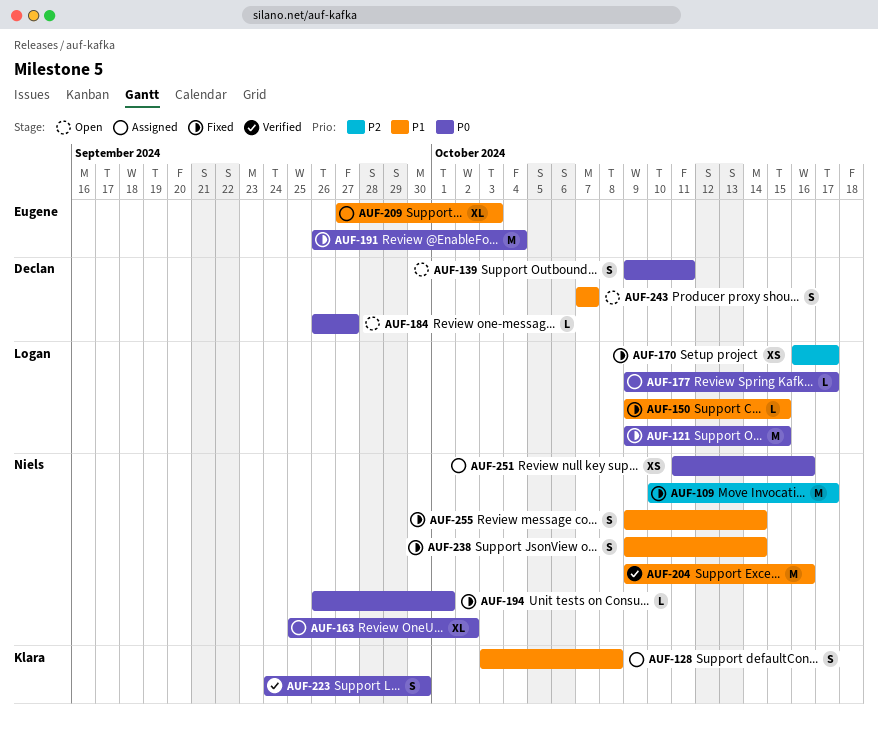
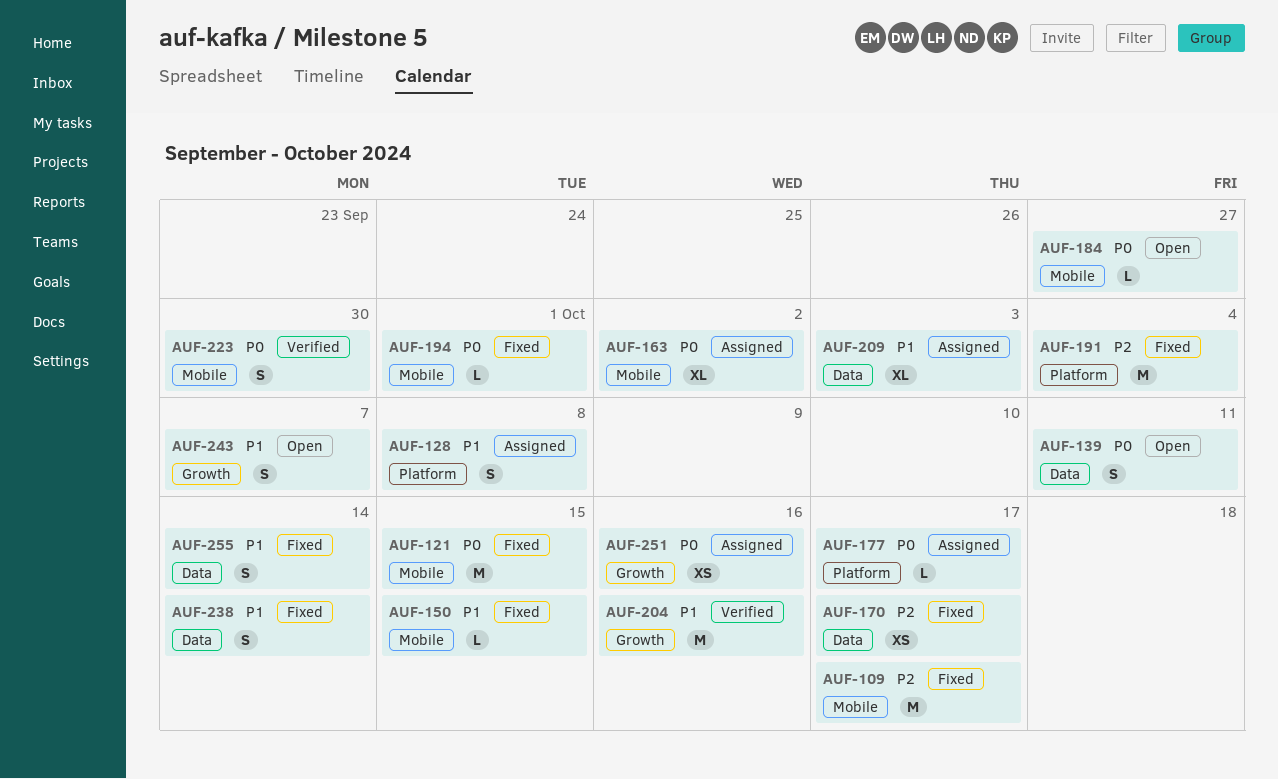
AUF-191, priority: P0 -> P2

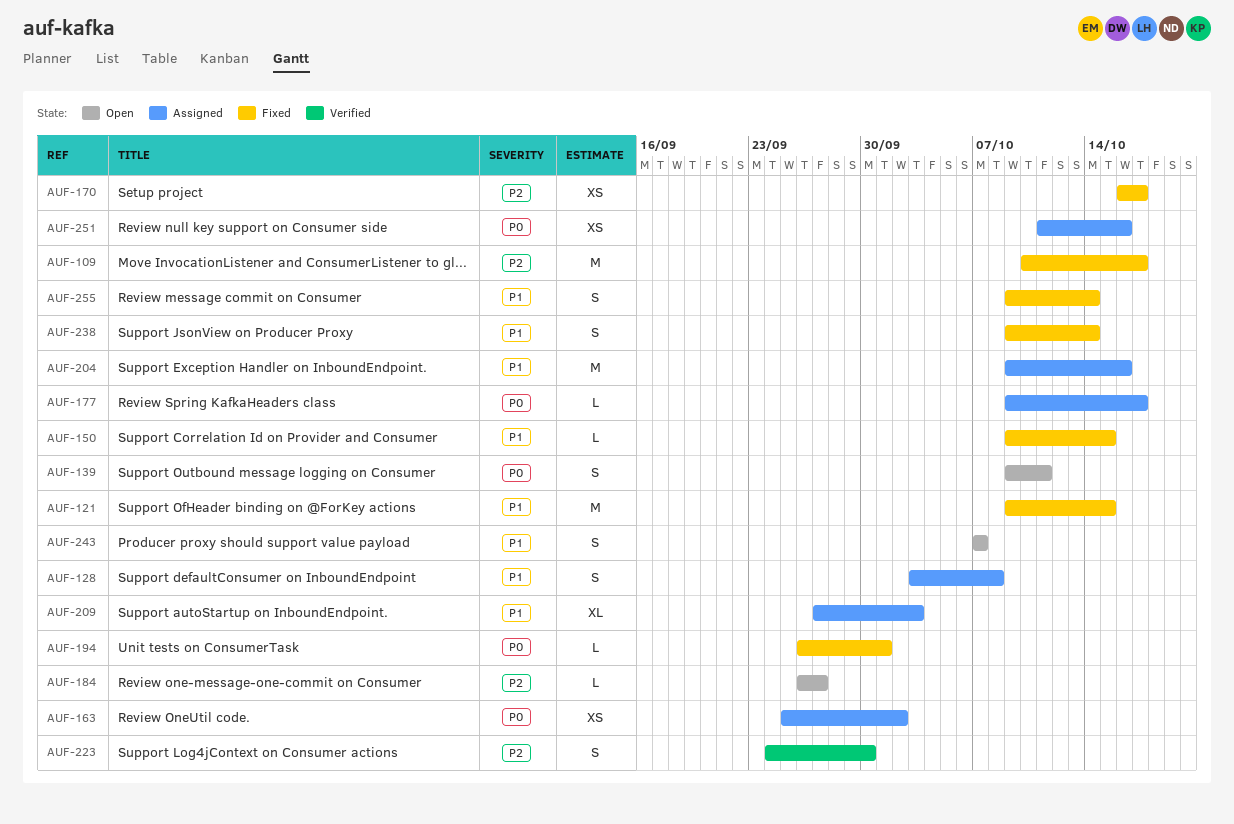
AUF-121, priority: P0 -> P1
AUF-163, estimate: XL -> XS
AUF-184, priority: P0 -> P2
AUF-191: present -> none
AUF-204, status: Verified -> Assigned
AUF-223, priority: P0 -> P2

